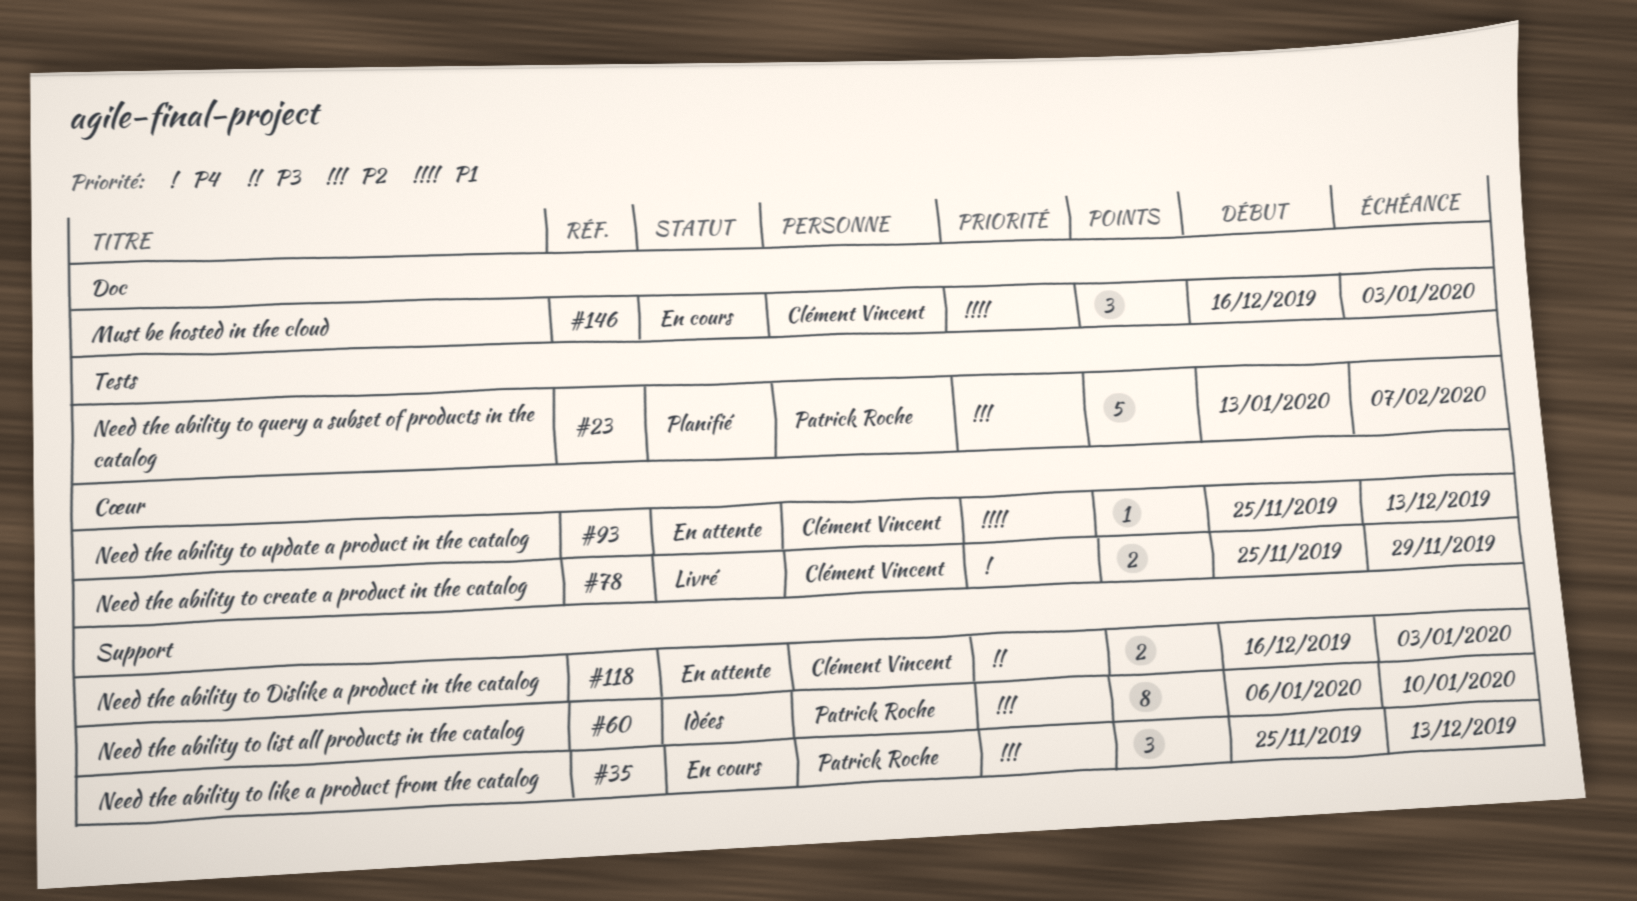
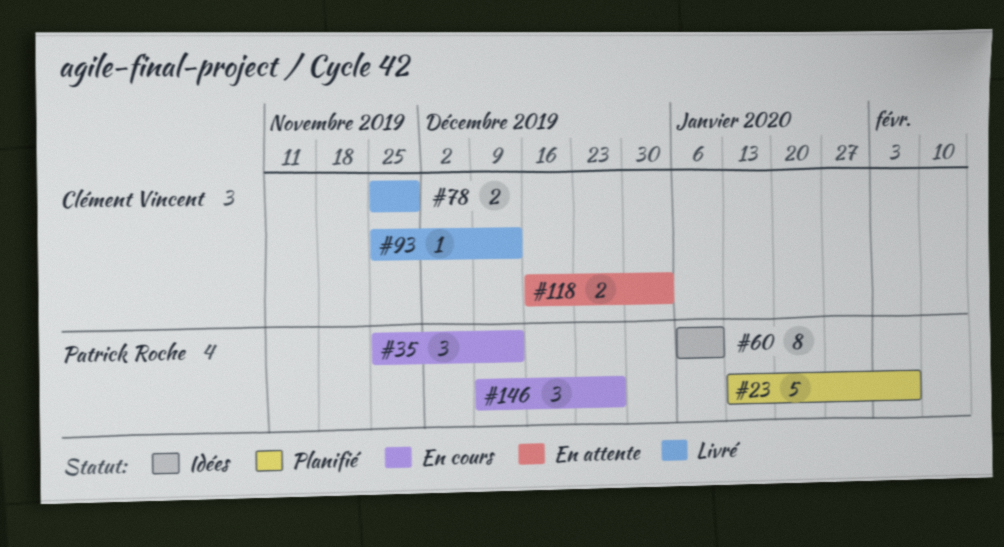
#93, status: En attente -> Livré
#146, owner: Clément Vincent -> Patrick Roche
#146, start: Dec 16 -> Dec 9
#146, due: Jan 3 -> Dec 27

